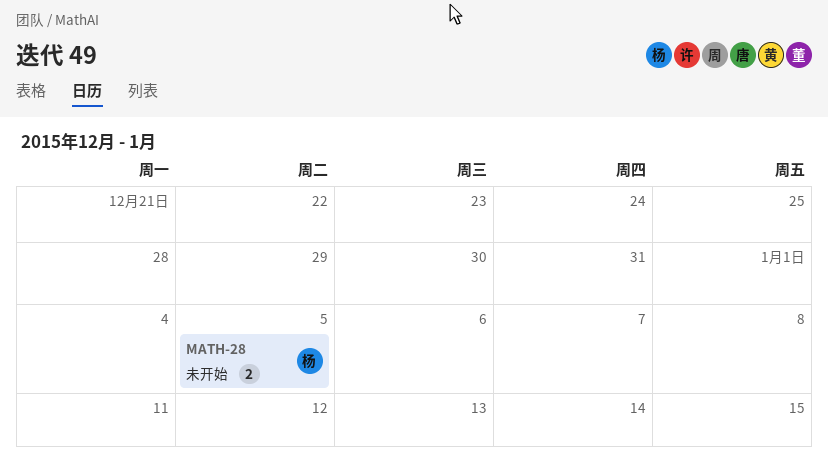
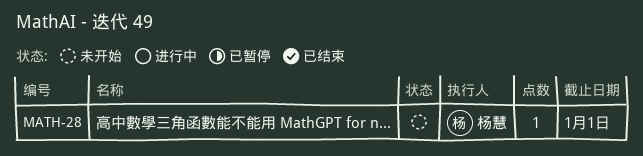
MATH-28, estimate: 2 -> 1
MATH-28, due: Jan 5 -> Jan 1

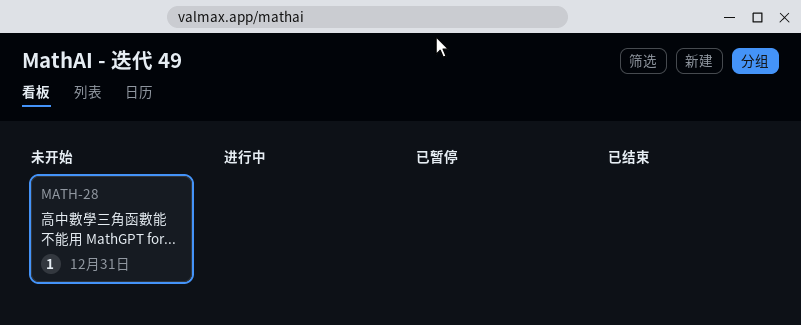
MATH-28, due: Jan 1 -> Dec 31

